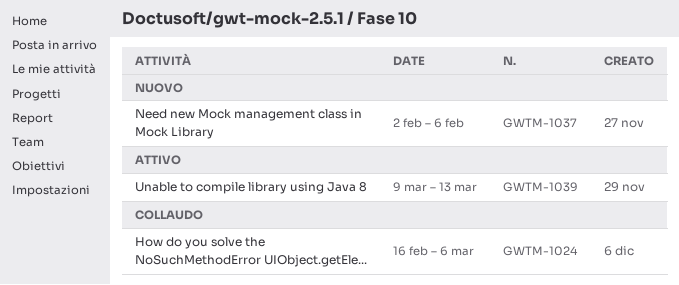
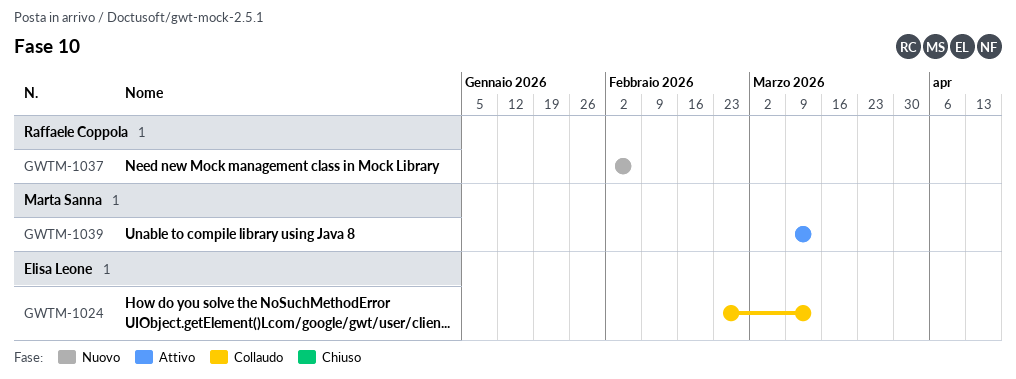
GWTM-1024, start: Feb 16 -> Feb 23
GWTM-1024, due: Mar 6 -> Mar 13

